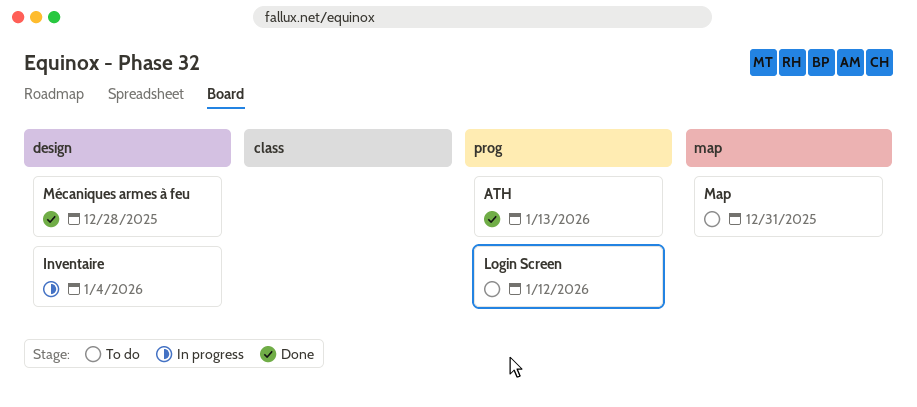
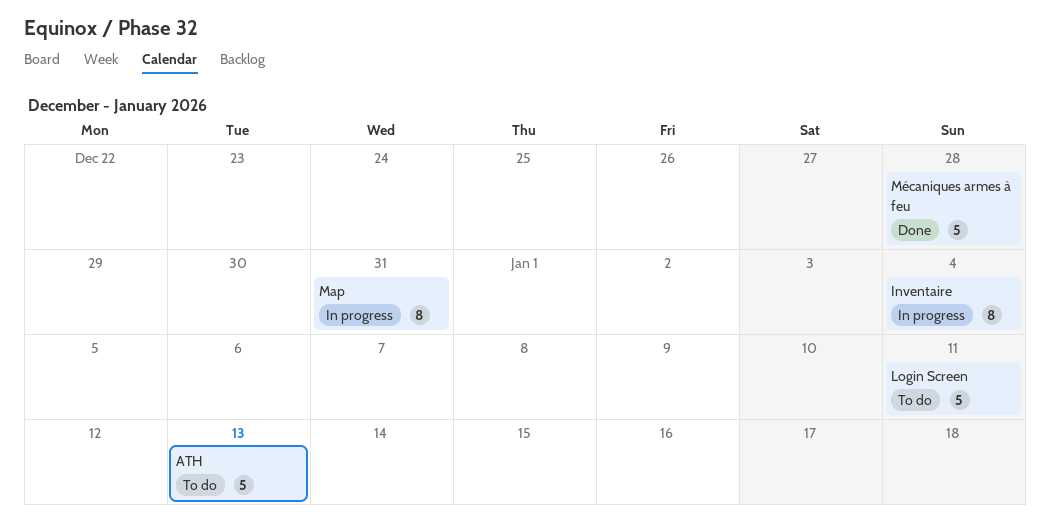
ATH, status: Done -> To do
Login Screen, due: Jan 12 -> Jan 11
Map, status: To do -> In progress

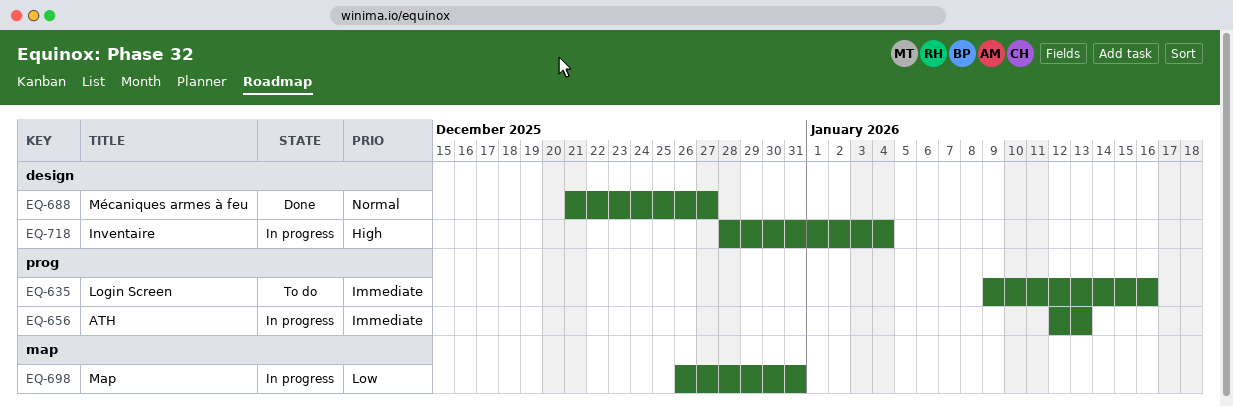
ATH, status: To do -> In progress
Login Screen, due: Jan 11 -> Jan 16
Mécaniques armes à feu, due: Dec 28 -> Dec 27

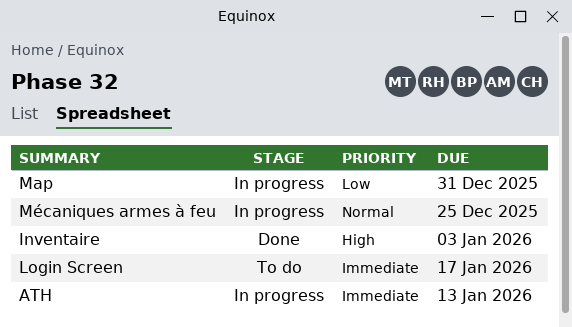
Inventaire, status: In progress -> Done
Inventaire, due: Jan 4 -> Jan 3
Login Screen, due: Jan 16 -> Jan 17
Mécaniques armes à feu, status: Done -> In progress
Mécaniques armes à feu, due: Dec 27 -> Dec 25

